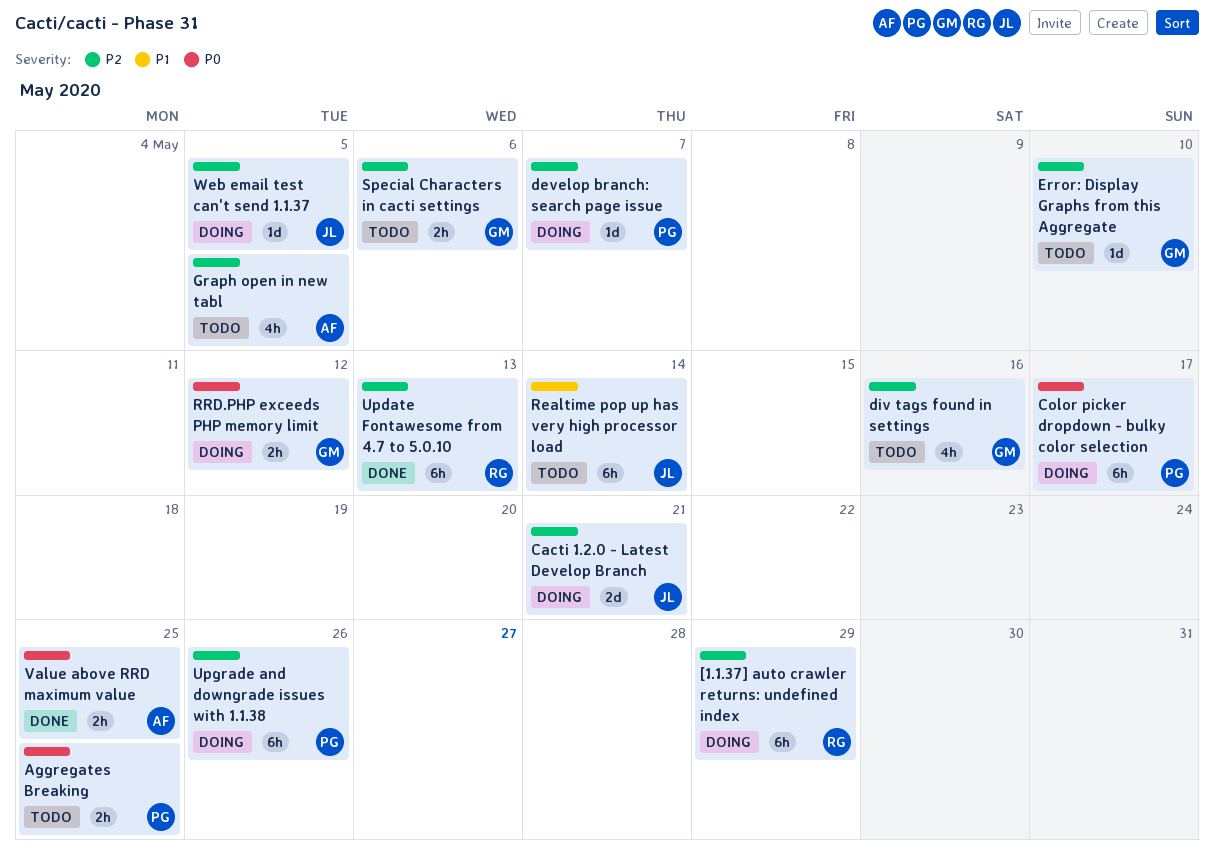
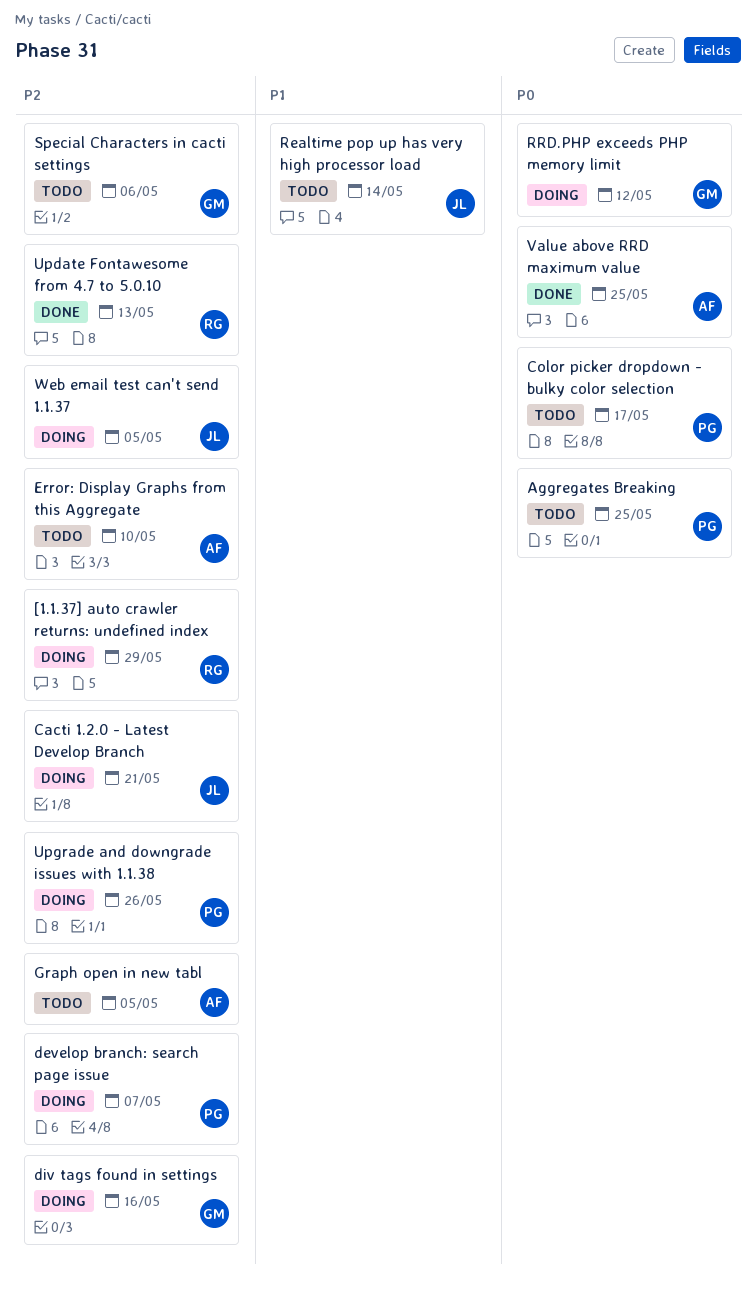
Color picker dropdown - bulky color selection, status: Doing -> Todo
div tags found in settings, status: Todo -> Doing
Error: Display Graphs from this Aggregate, owner: GM -> AF

